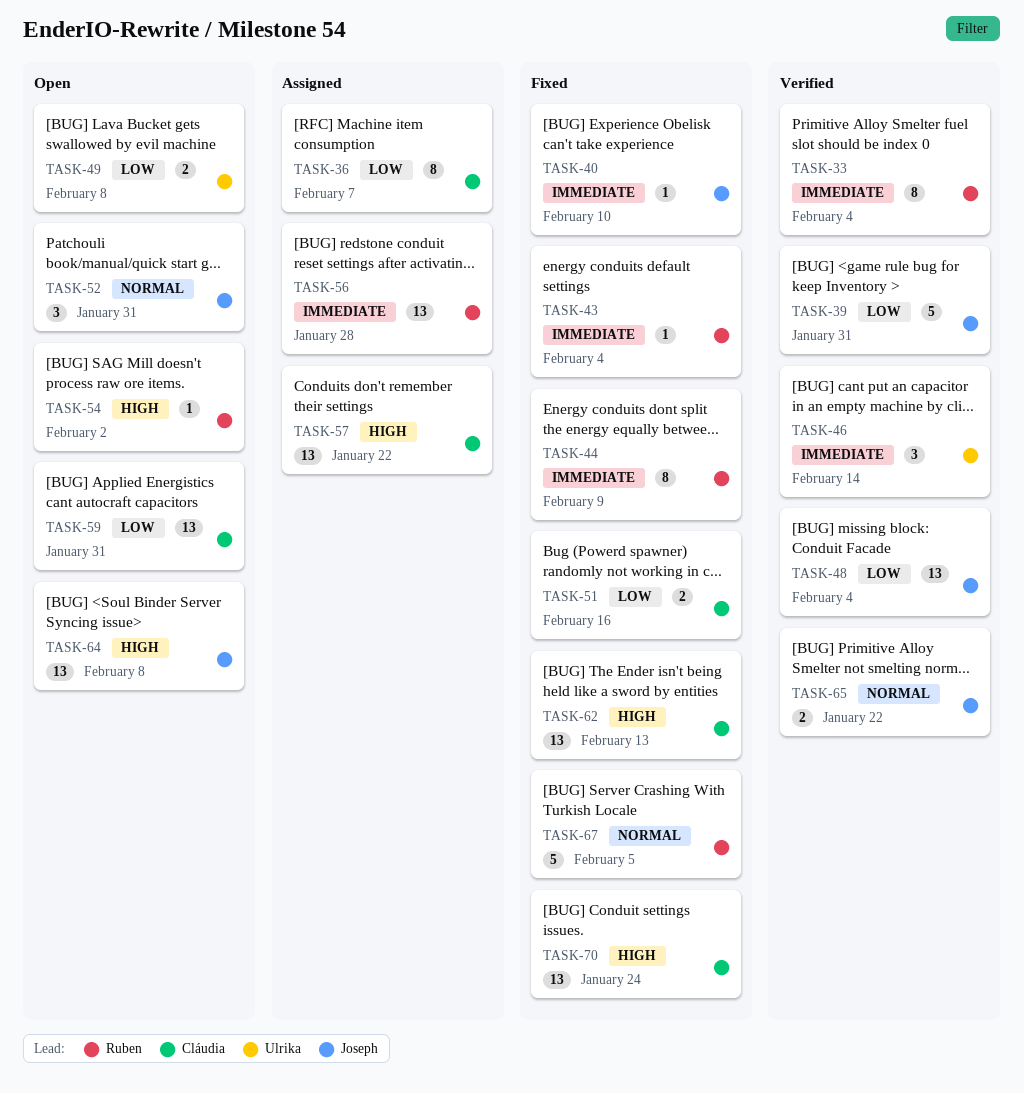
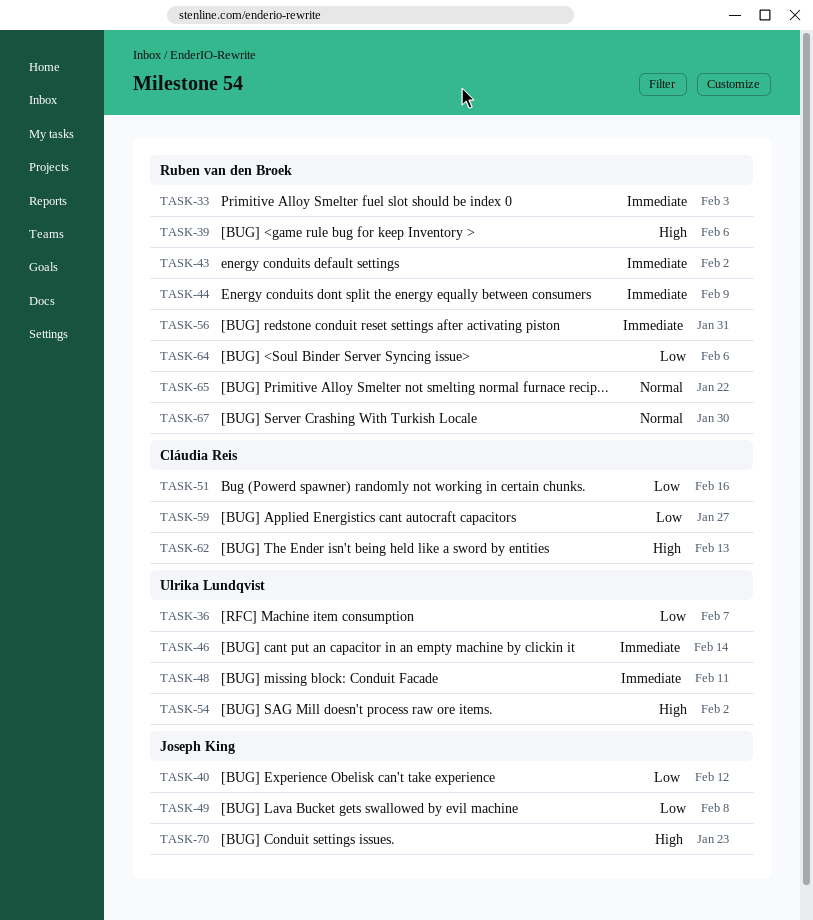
TASK-33, due: Feb 4 -> Feb 3
TASK-36, owner: Cláudia Reis -> Ulrika Lundqvist
TASK-39, owner: Joseph King -> Ruben van den Broek
TASK-39, priority: Low -> High
TASK-39, due: Jan 31 -> Feb 6
TASK-40, priority: Immediate -> Low
TASK-40, due: Feb 10 -> Feb 12
TASK-43, due: Feb 4 -> Feb 2
TASK-48, owner: Joseph King -> Ulrika Lundqvist
TASK-48, priority: Low -> Immediate
TASK-48, due: Feb 4 -> Feb 11
TASK-49, owner: Ulrika Lundqvist -> Joseph King
TASK-52: present -> none
TASK-54, owner: Ruben van den Broek -> Ulrika Lundqvist
TASK-56, due: Jan 28 -> Jan 31
TASK-57: present -> none
TASK-59, due: Jan 31 -> Jan 27
TASK-64, owner: Joseph King -> Ruben van den Broek
TASK-64, priority: High -> Low
TASK-64, due: Feb 8 -> Feb 6
TASK-65, owner: Joseph King -> Ruben van den Broek
TASK-67, due: Feb 5 -> Jan 30
TASK-70, owner: Cláudia Reis -> Joseph King
TASK-70, due: Jan 24 -> Jan 23

